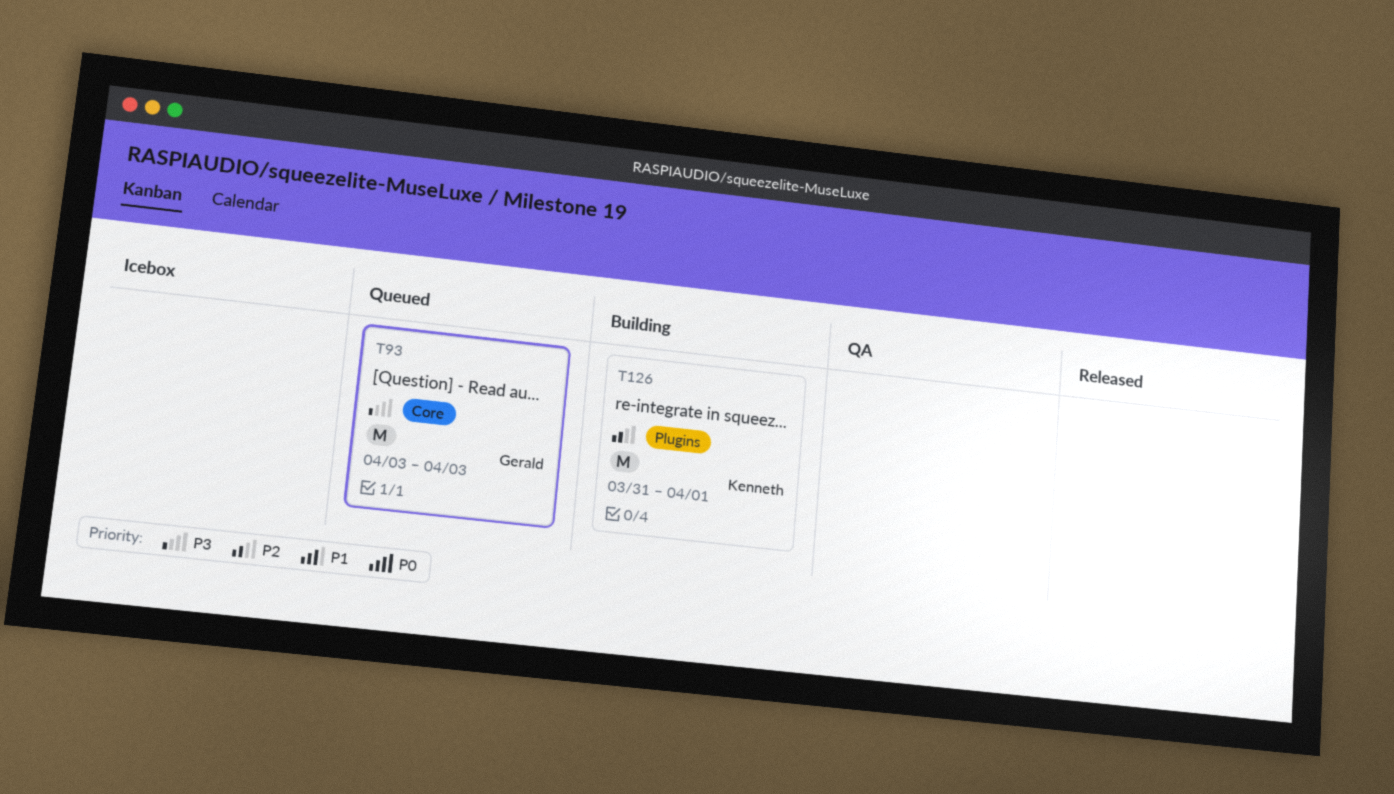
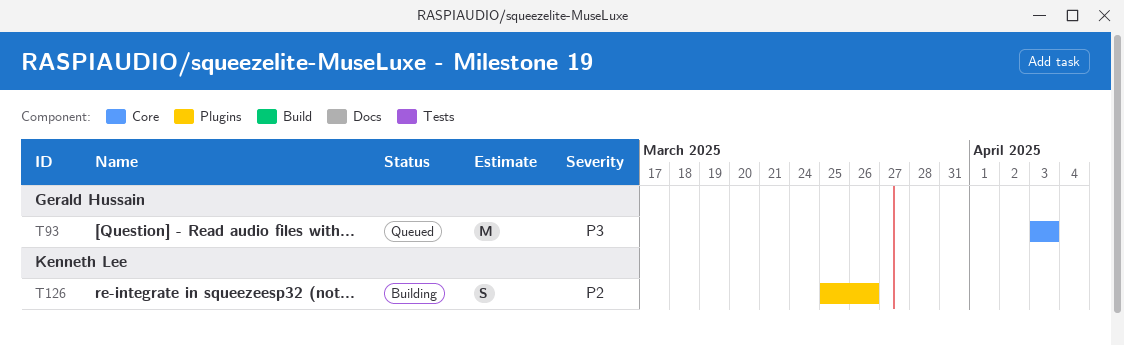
T126, estimate: M -> S
T126, start: Mar 31 -> Mar 25
T126, due: Apr 1 -> Mar 26

